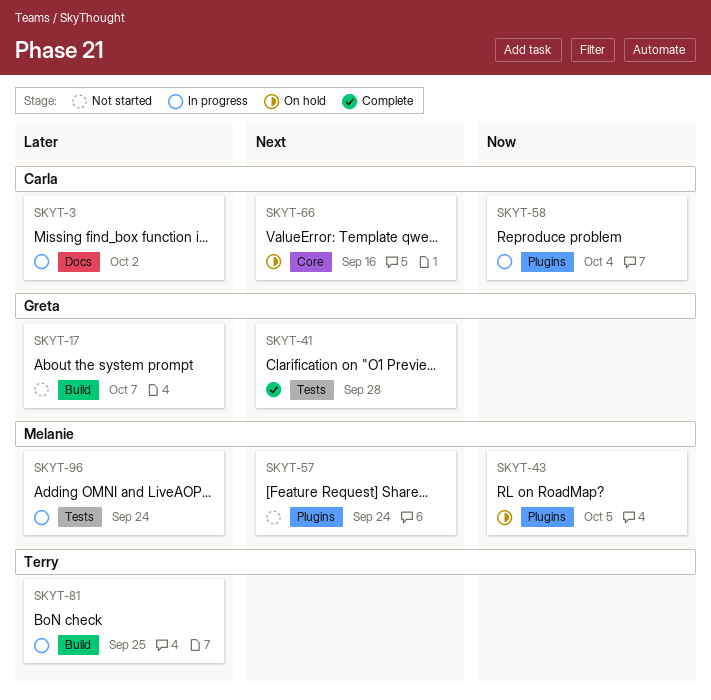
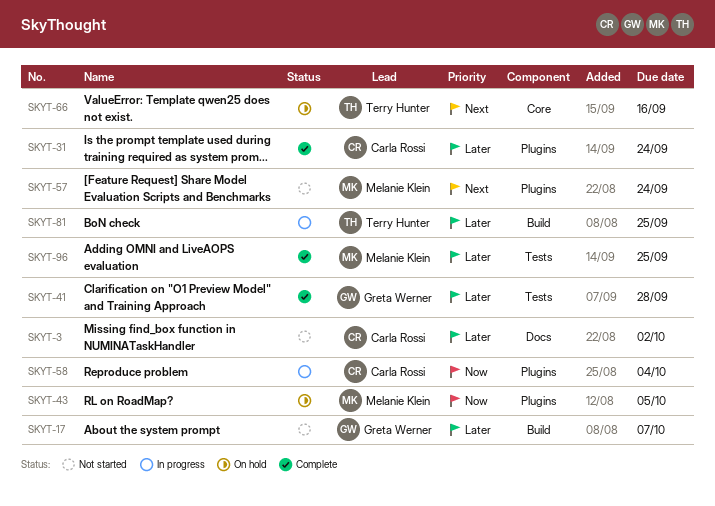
SKYT-3, status: In progress -> Not started
SKYT-31: none -> present
SKYT-41, priority: Next -> Later
SKYT-66, owner: Carla Rossi -> Terry Hunter
SKYT-96, status: In progress -> Complete
SKYT-96, due: Sep 24 -> Sep 25

